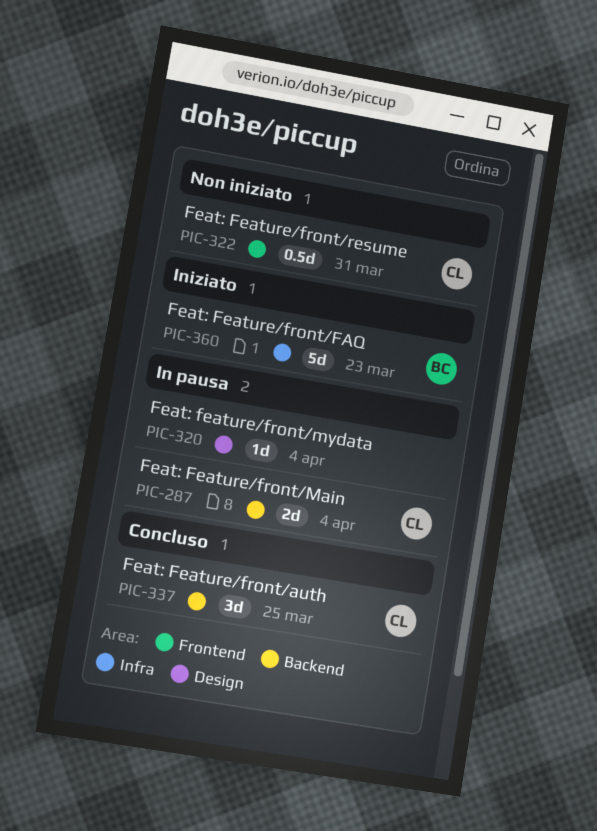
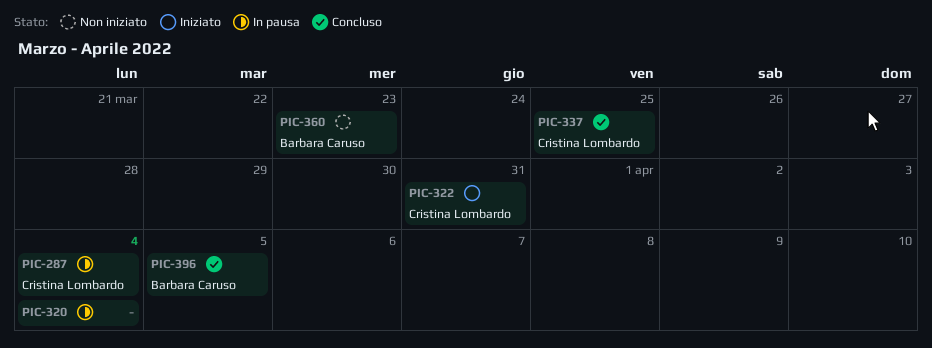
PIC-322, status: Non iniziato -> Iniziato
PIC-360, status: Iniziato -> Non iniziato
PIC-396: none -> present

